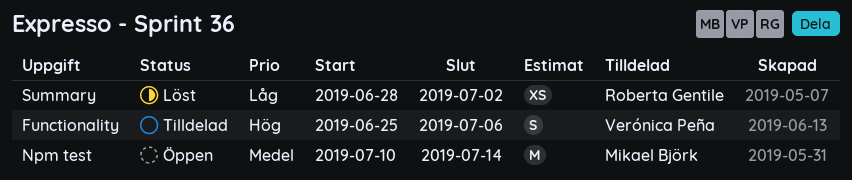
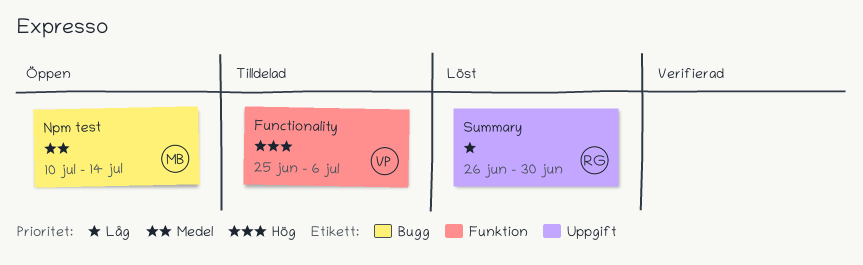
Summary, start: Jun 28 -> Jun 26
Summary, due: Jul 2 -> Jun 30

